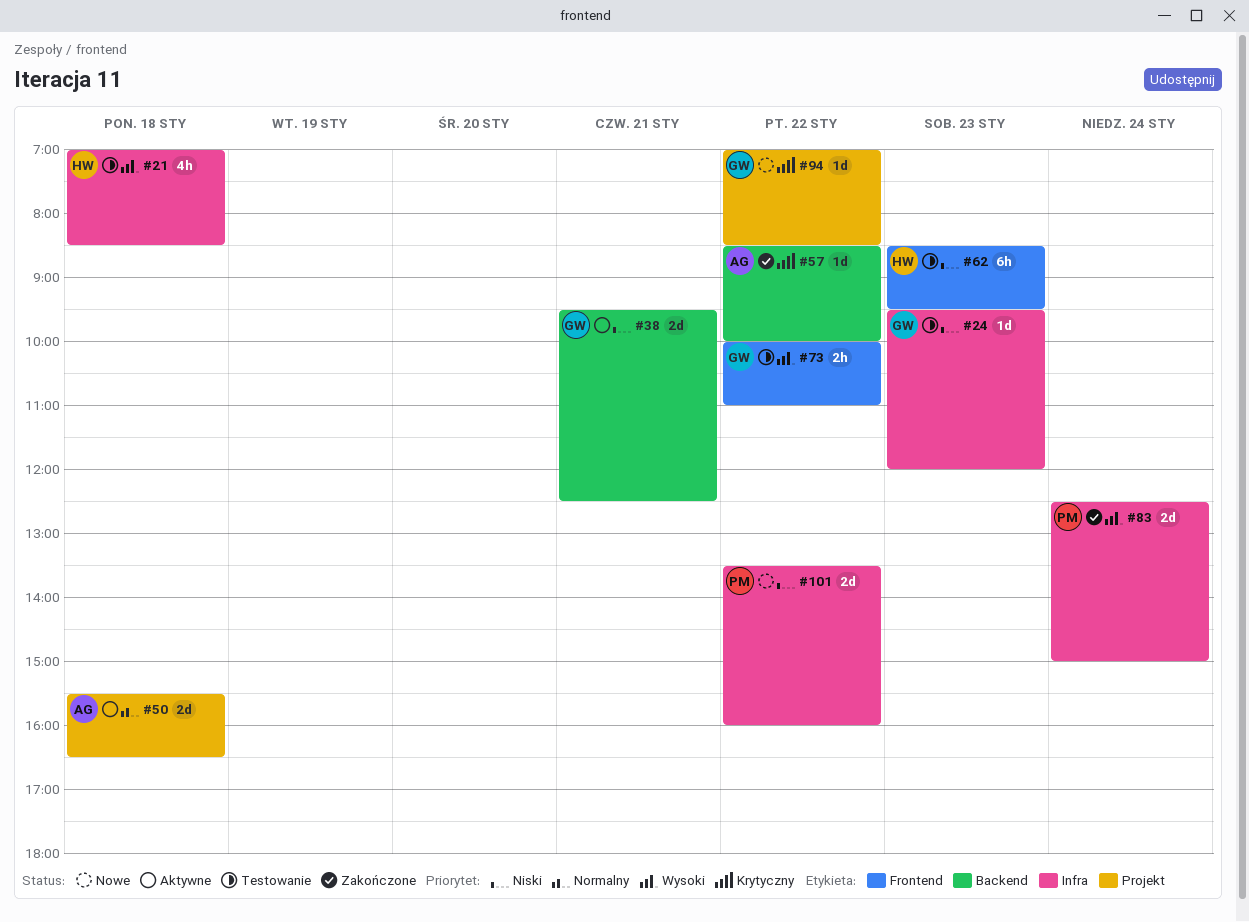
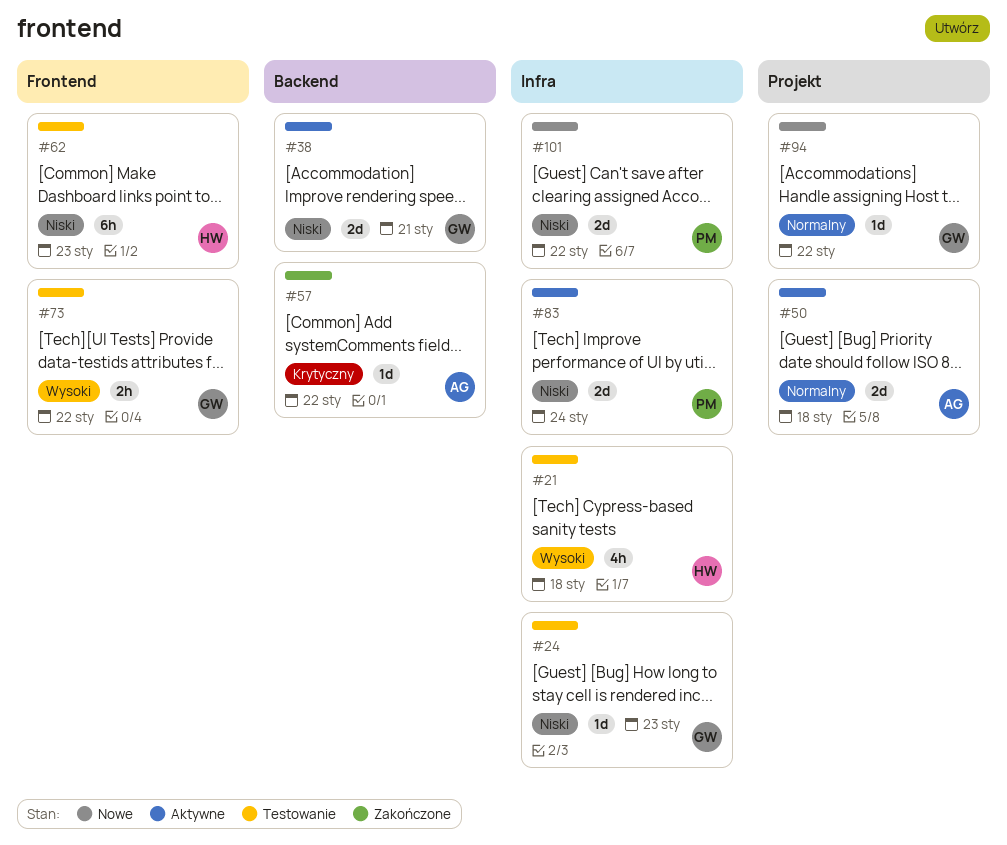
#83, status: Zakończone -> Aktywne
#83, priority: Wysoki -> Niski
#94, priority: Krytyczny -> Normalny

